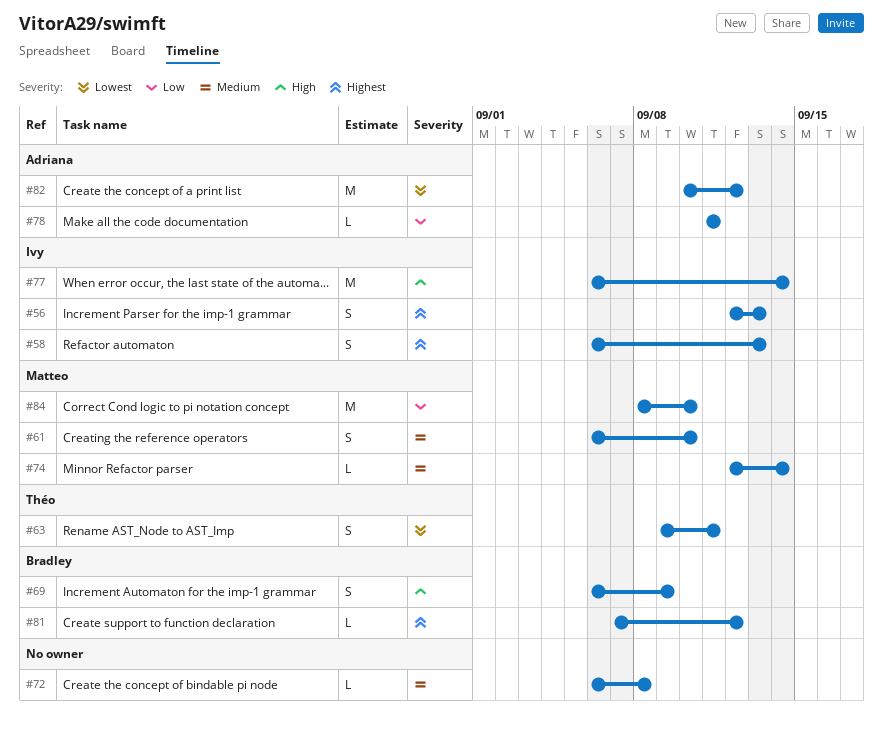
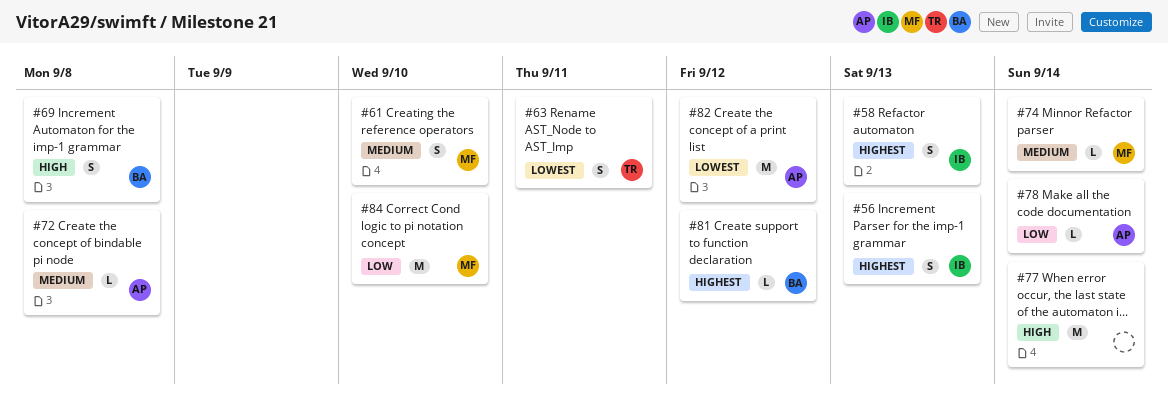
#69, due: Sep 9 -> Sep 8
#72, owner: none -> Adriana
#77, owner: Ivy -> none
#78, due: Sep 11 -> Sep 14

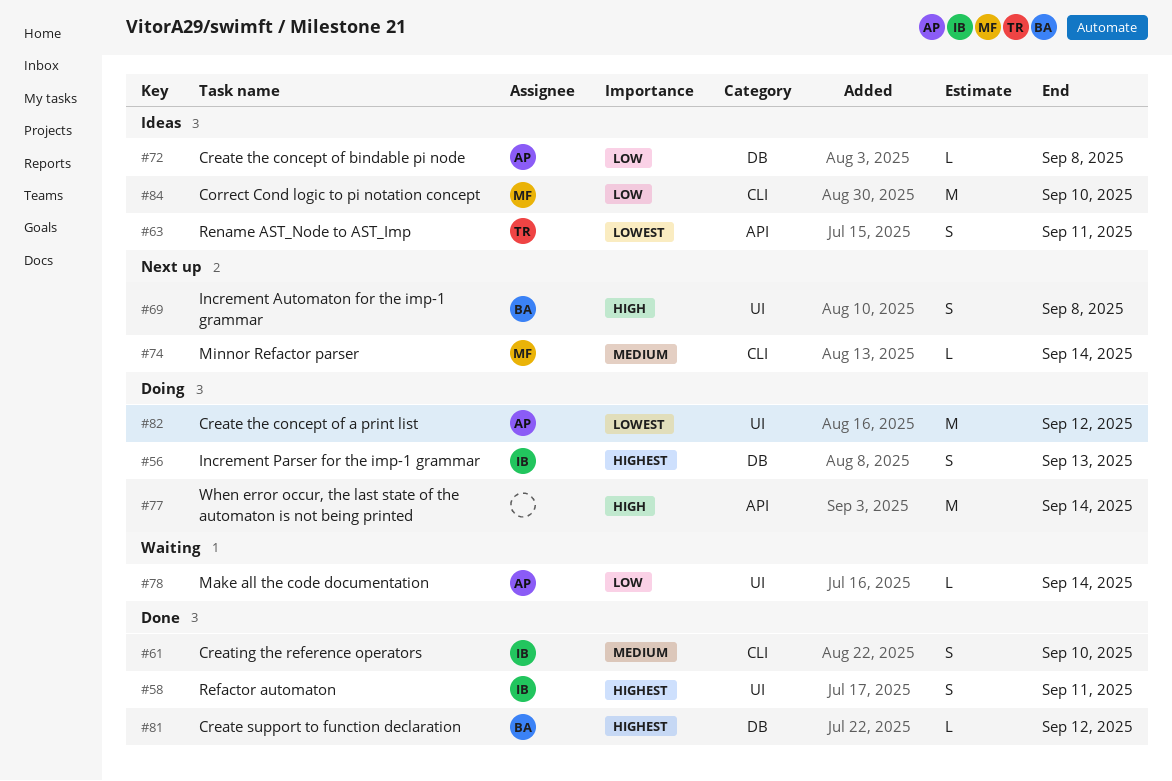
#58, due: Sep 13 -> Sep 11
#61, owner: MF -> IB
#72, priority: Medium -> Low

